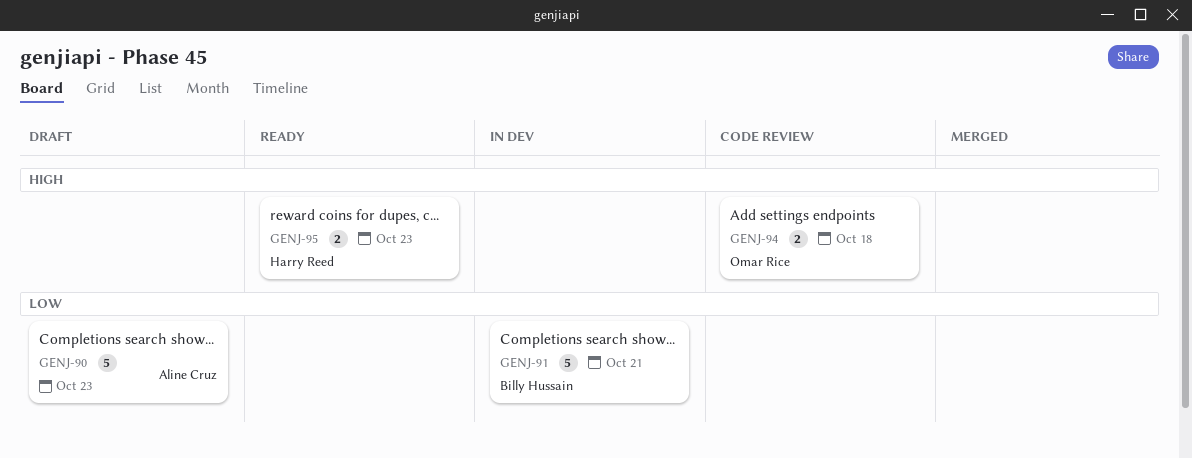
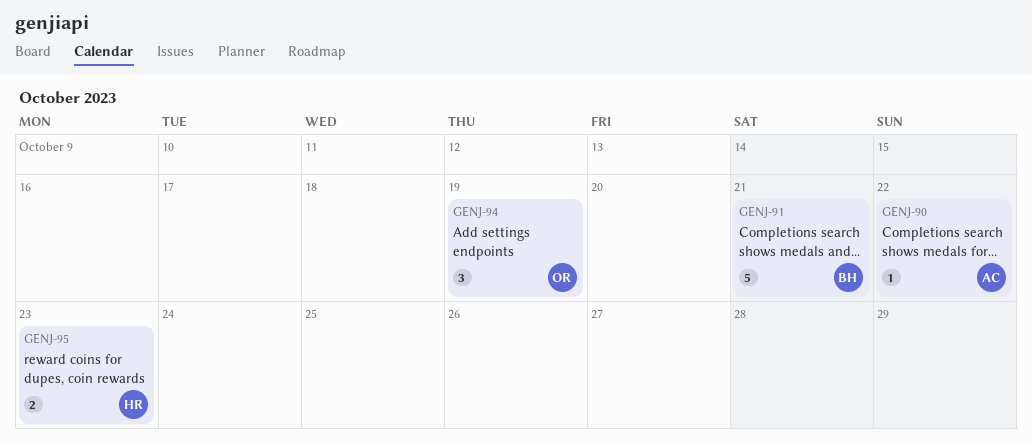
GENJ-90, estimate: 5 -> 1
GENJ-90, due: Oct 23 -> Oct 22
GENJ-94, estimate: 2 -> 3
GENJ-94, due: Oct 18 -> Oct 19

